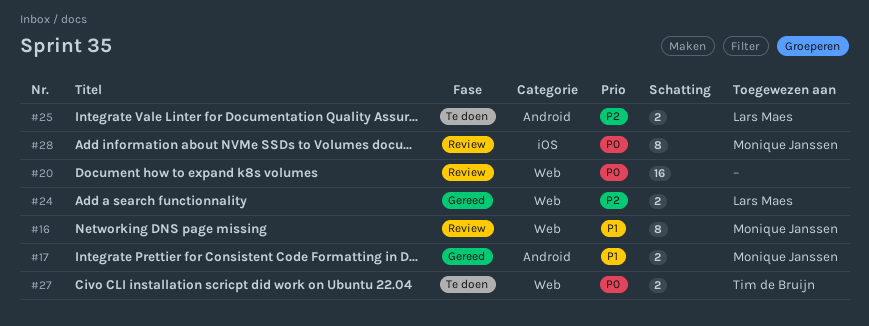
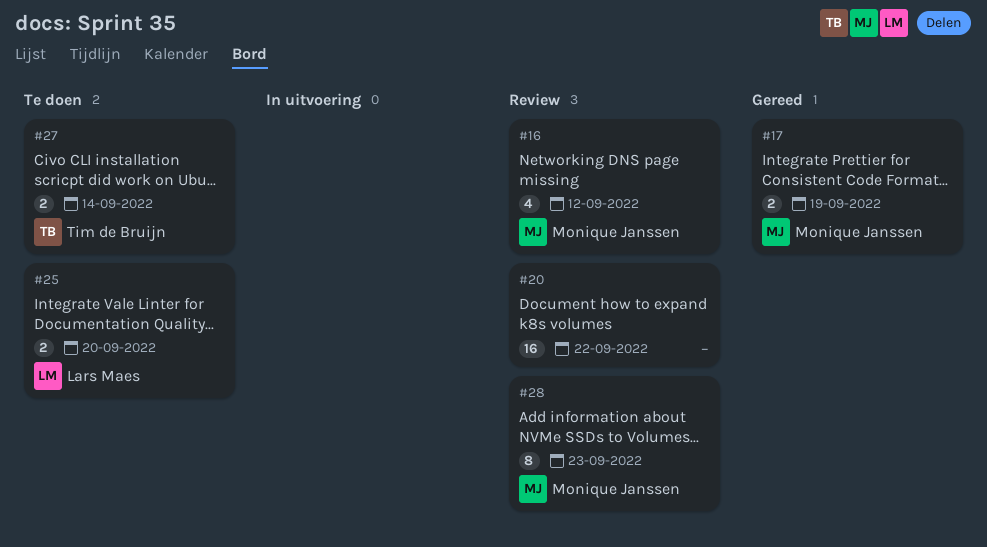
#16, estimate: 8 -> 4
#24: present -> none

